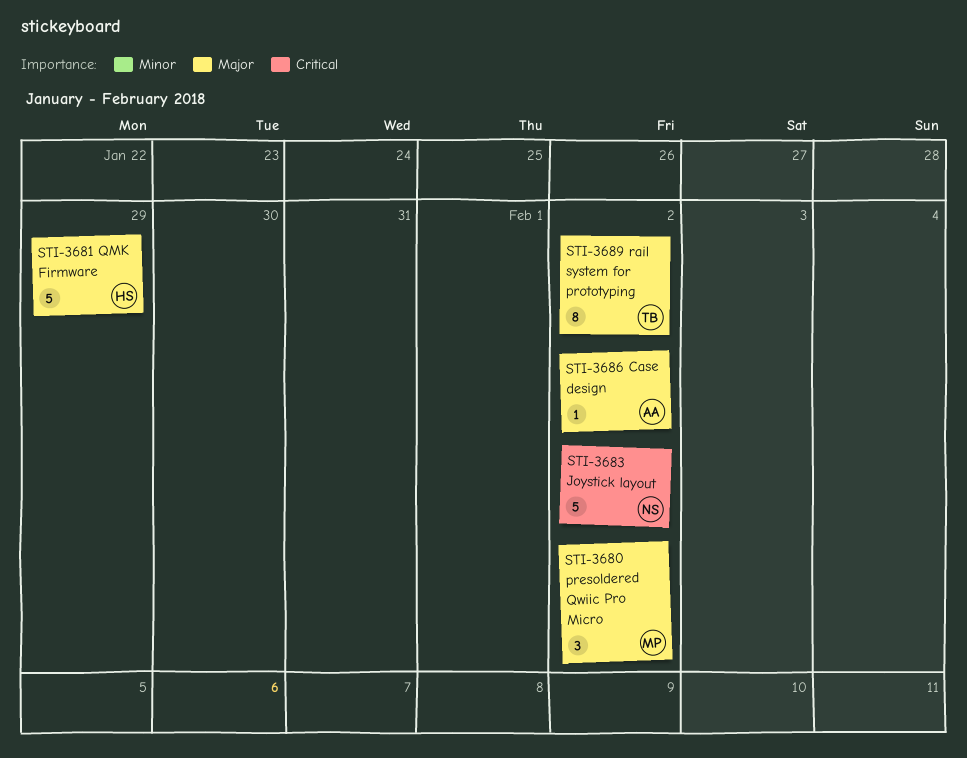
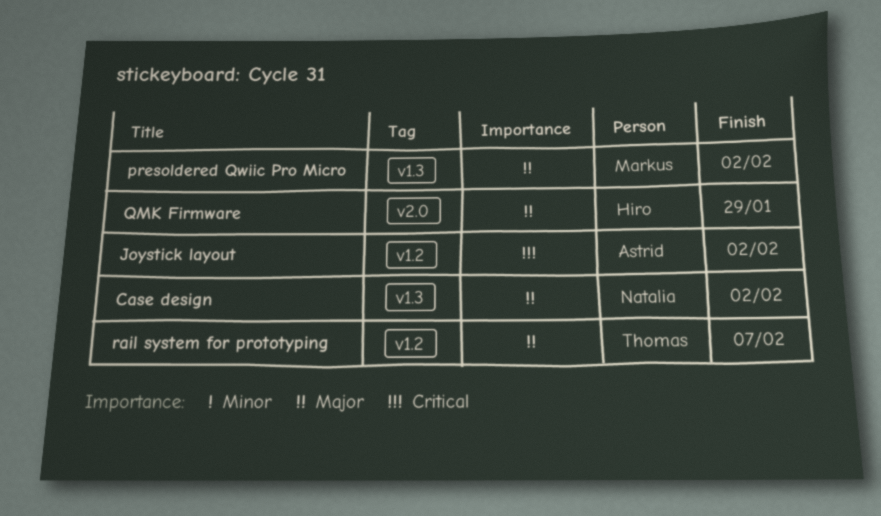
Case design, owner: Astrid -> Natalia
Joystick layout, owner: Natalia -> Astrid
rail system for prototyping, due: Feb 2 -> Feb 7

